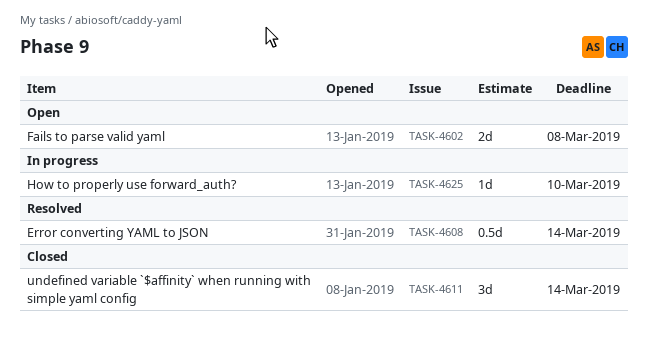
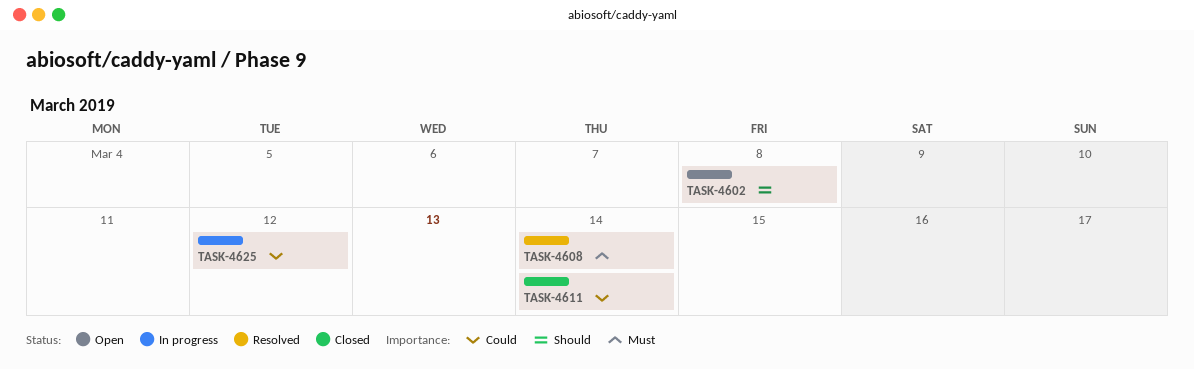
TASK-4625, due: Mar 10 -> Mar 12

